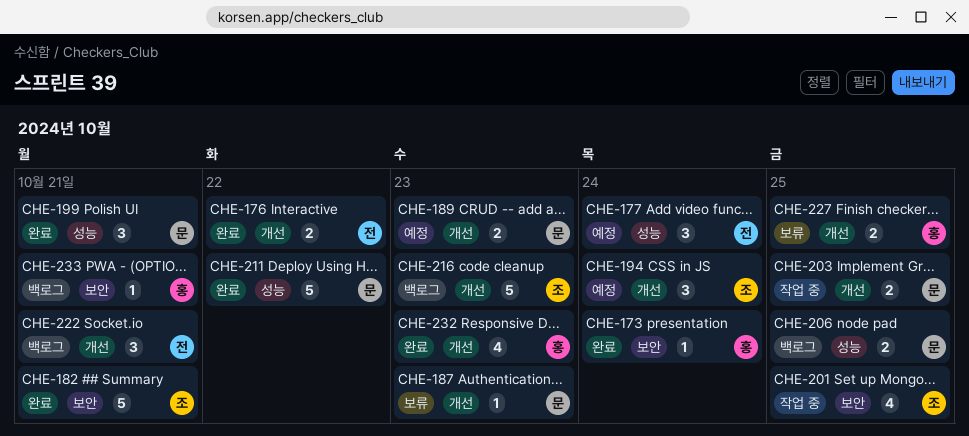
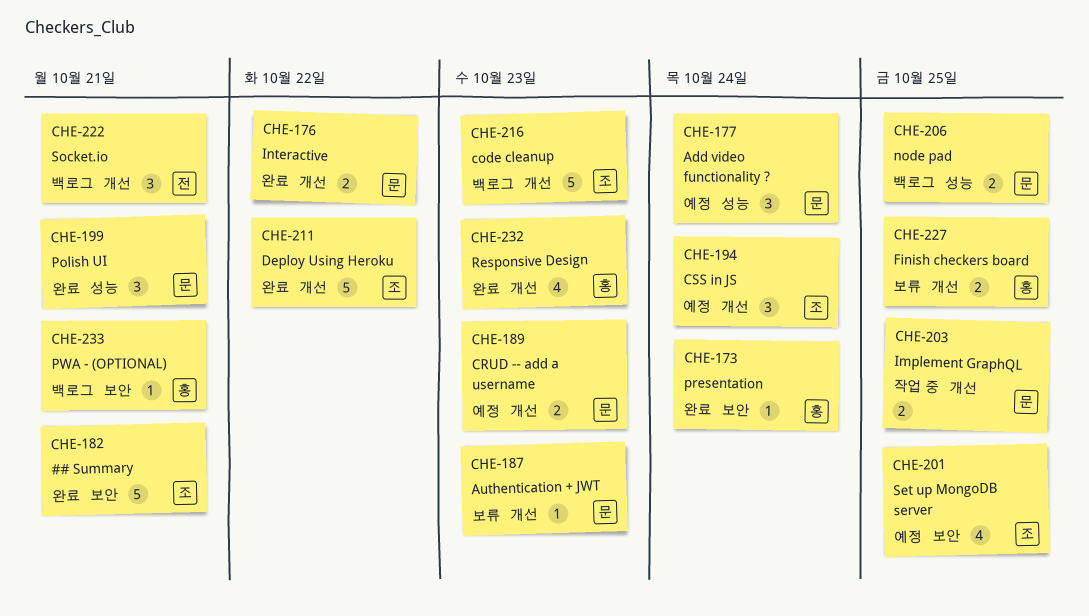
CHE-176, owner: 전 -> 문
CHE-177, owner: 전 -> 문
CHE-201, status: 작업 중 -> 예정
CHE-211, owner: 문 -> 조
CHE-211, label: 성능 -> 개선

